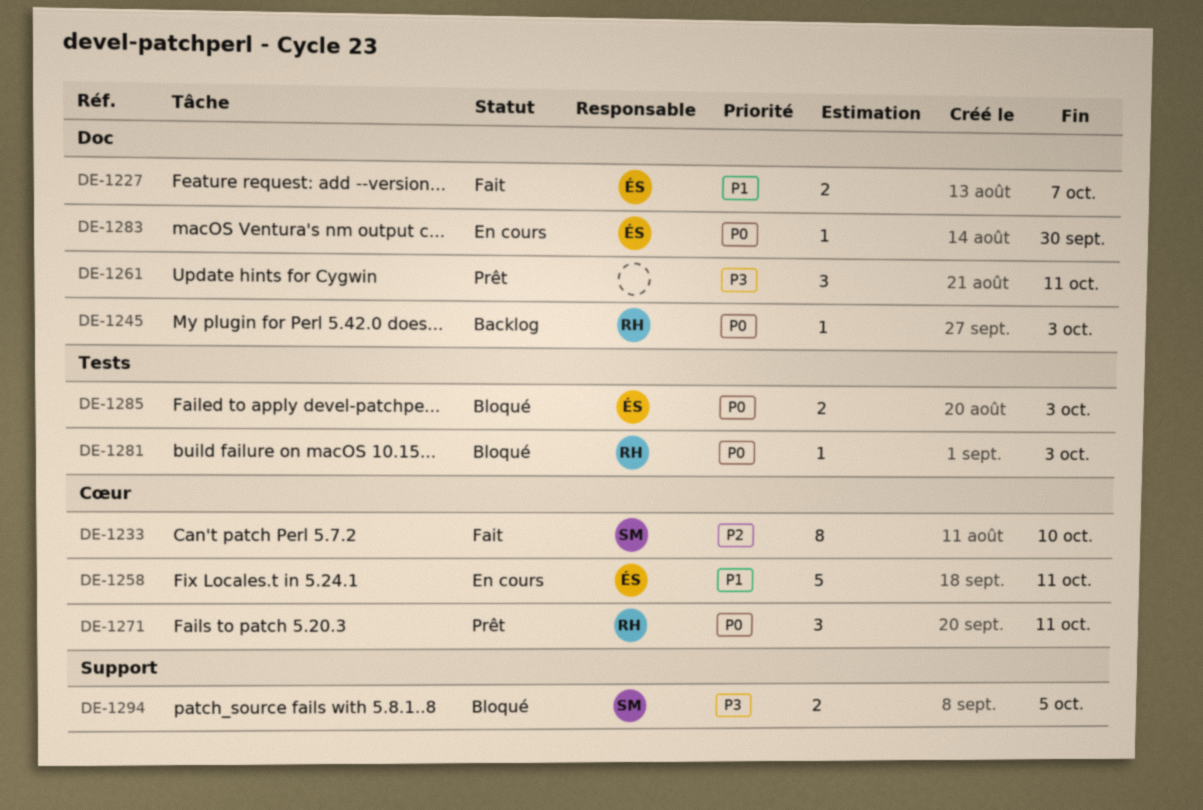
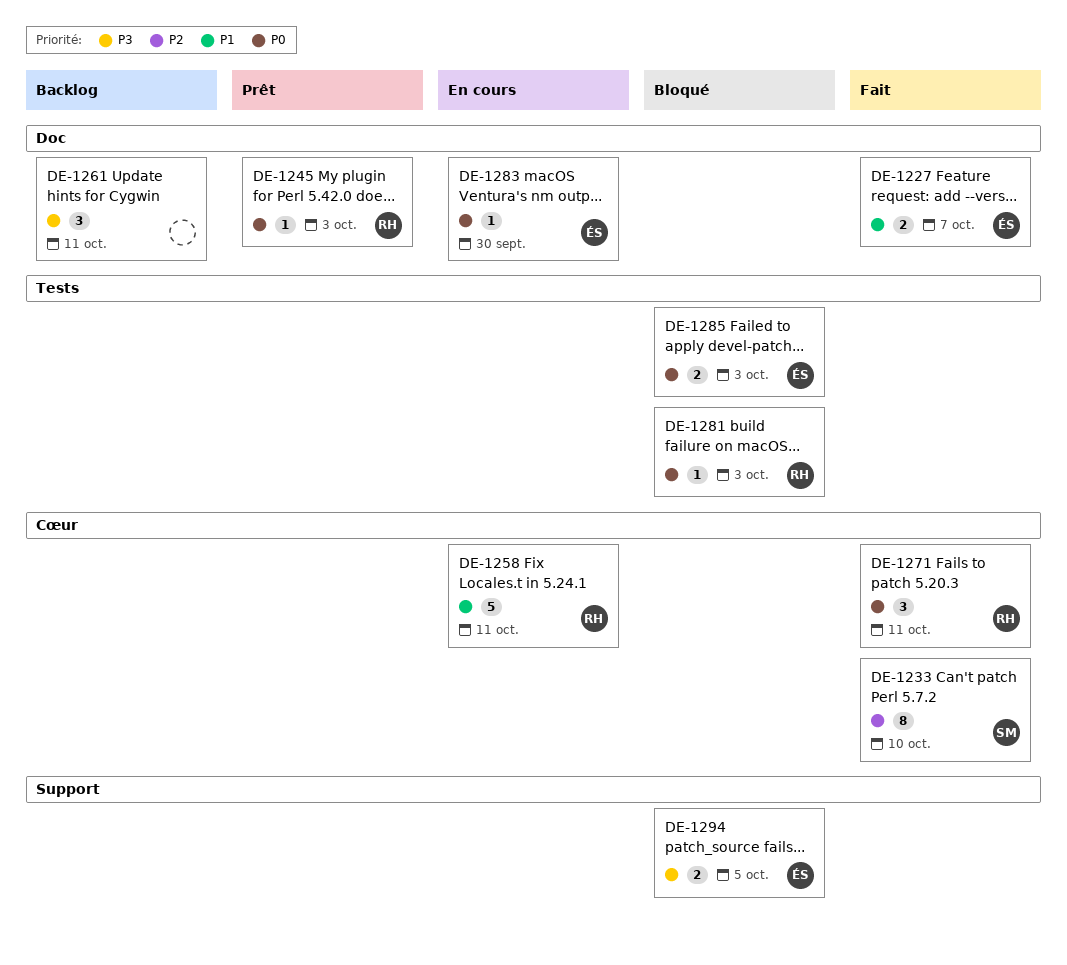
DE-1245, status: Backlog -> Prêt
DE-1258, owner: ÉS -> RH
DE-1261, status: Prêt -> Backlog
DE-1271, status: Prêt -> Fait
DE-1294, owner: SM -> ÉS

